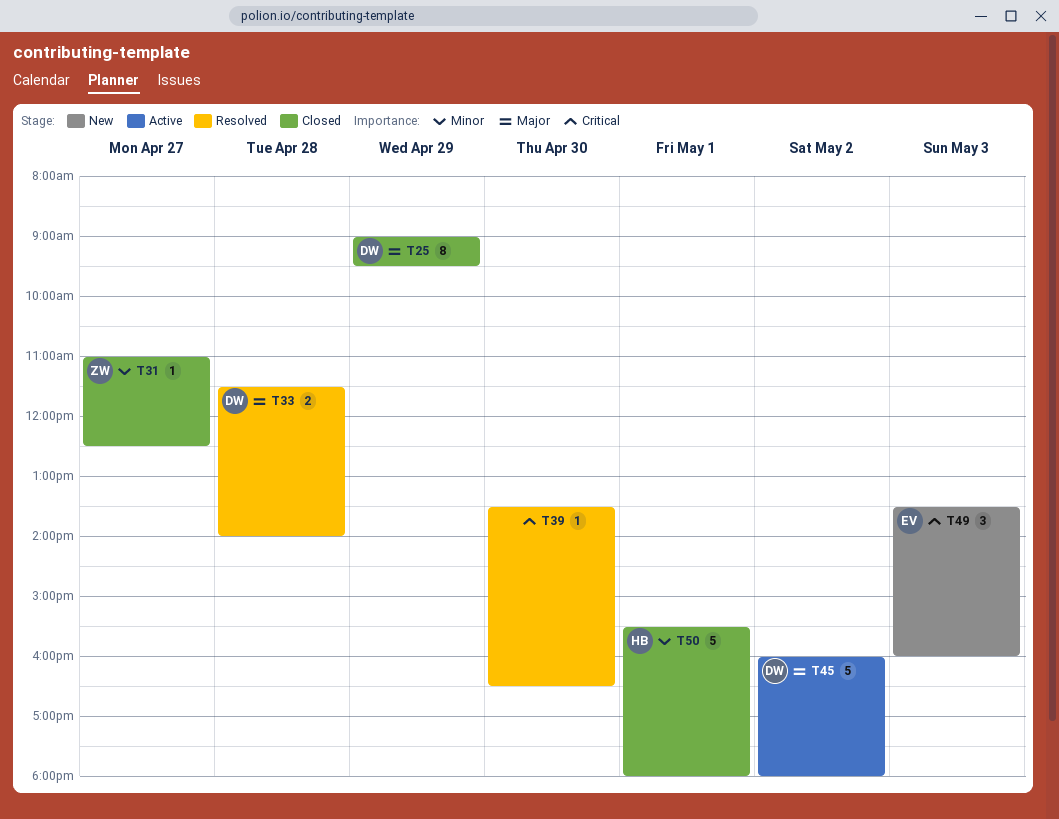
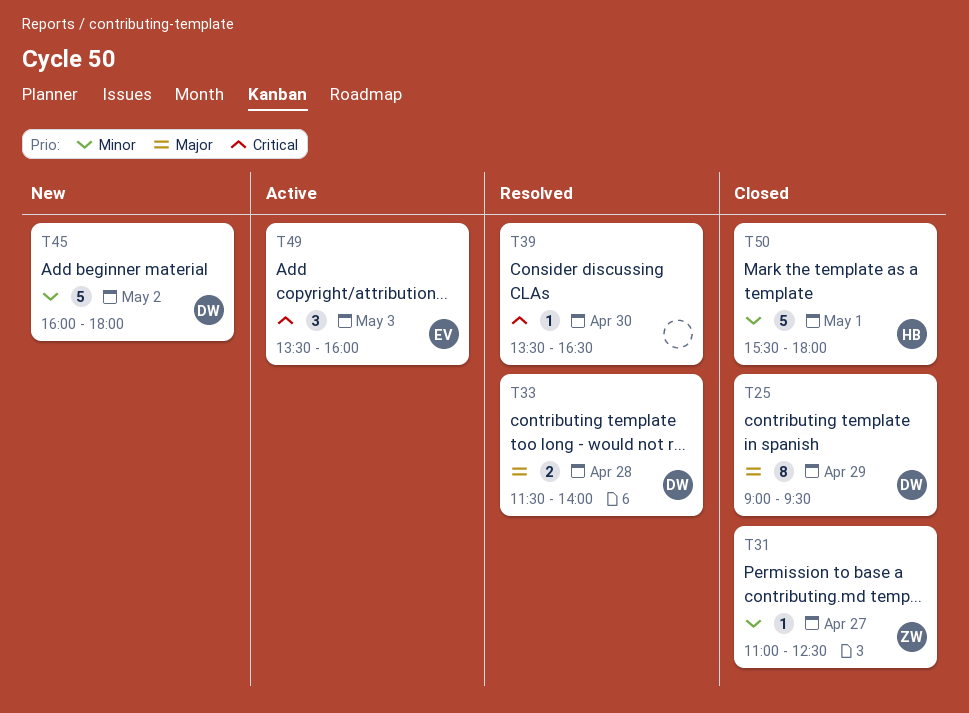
T45, status: Active -> New
T45, priority: Major -> Minor
T49, status: New -> Active

